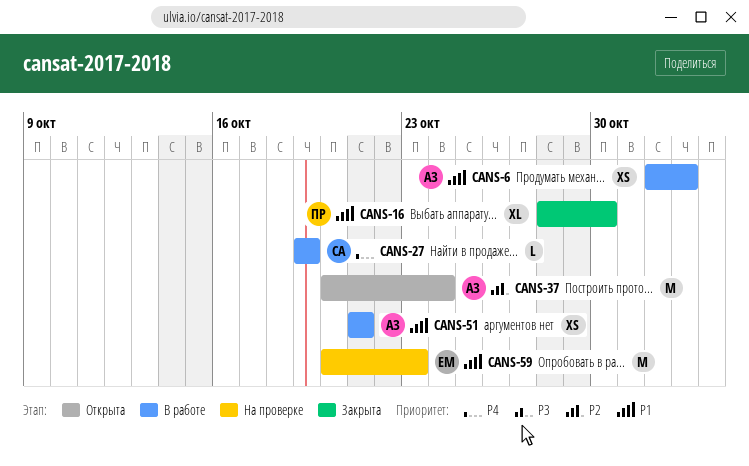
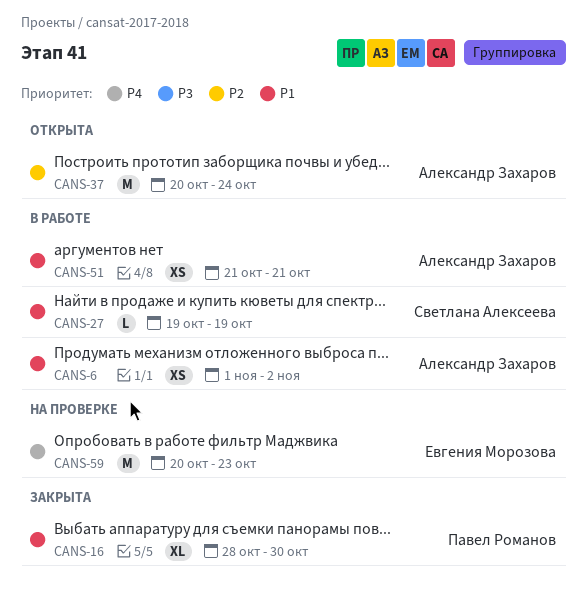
CANS-27, priority: P4 -> P1
CANS-59, priority: P1 -> P4

